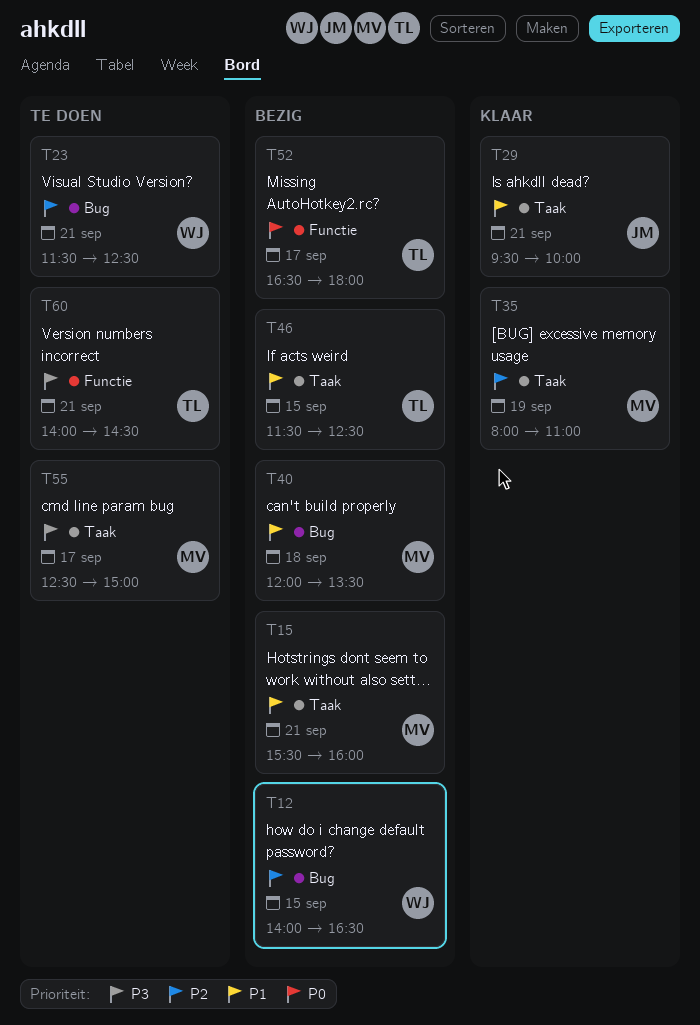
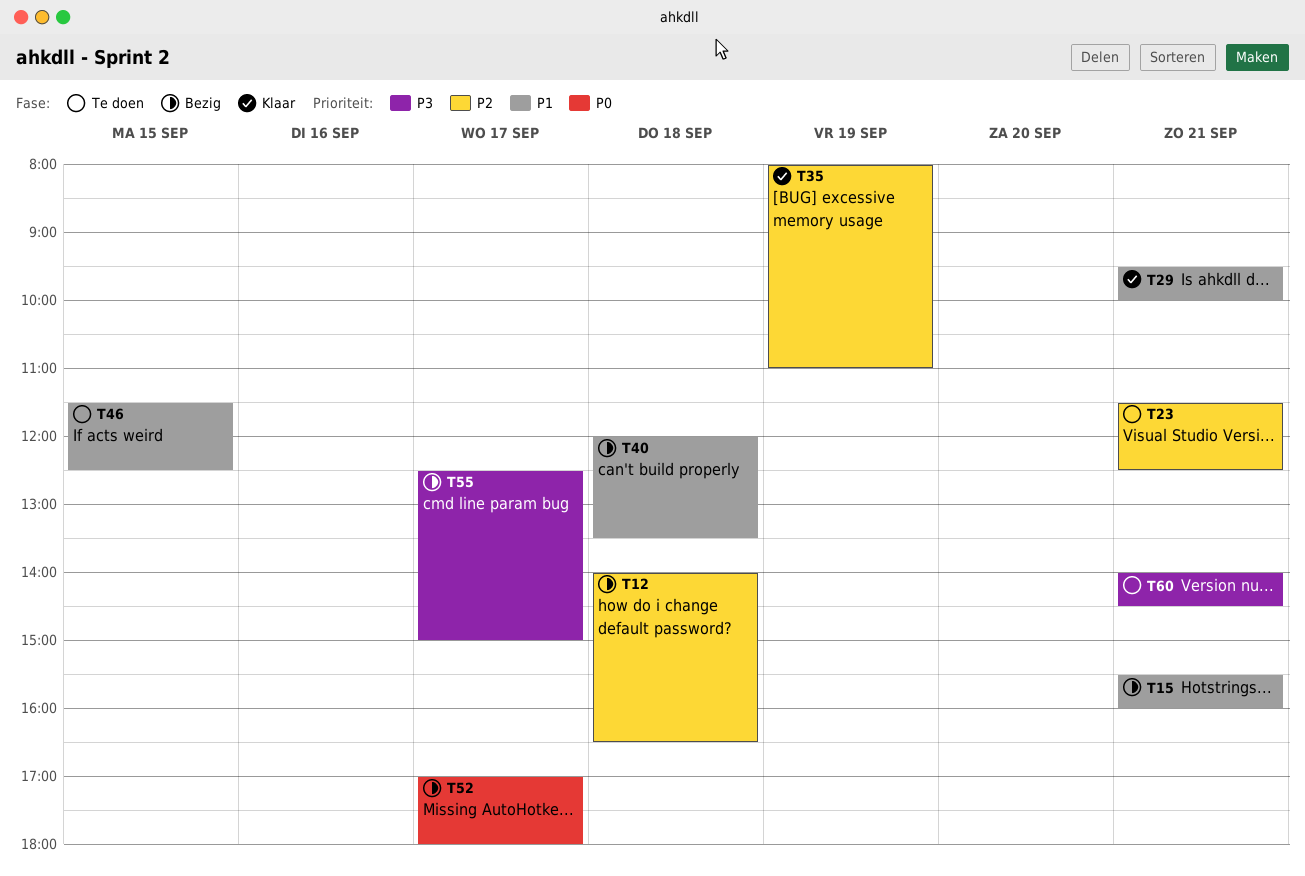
T12, day: Sep 15 -> Sep 18
T46, status: Bezig -> Te doen
T52, begins: 16:30 -> 17:00
T55, status: Te doen -> Bezig

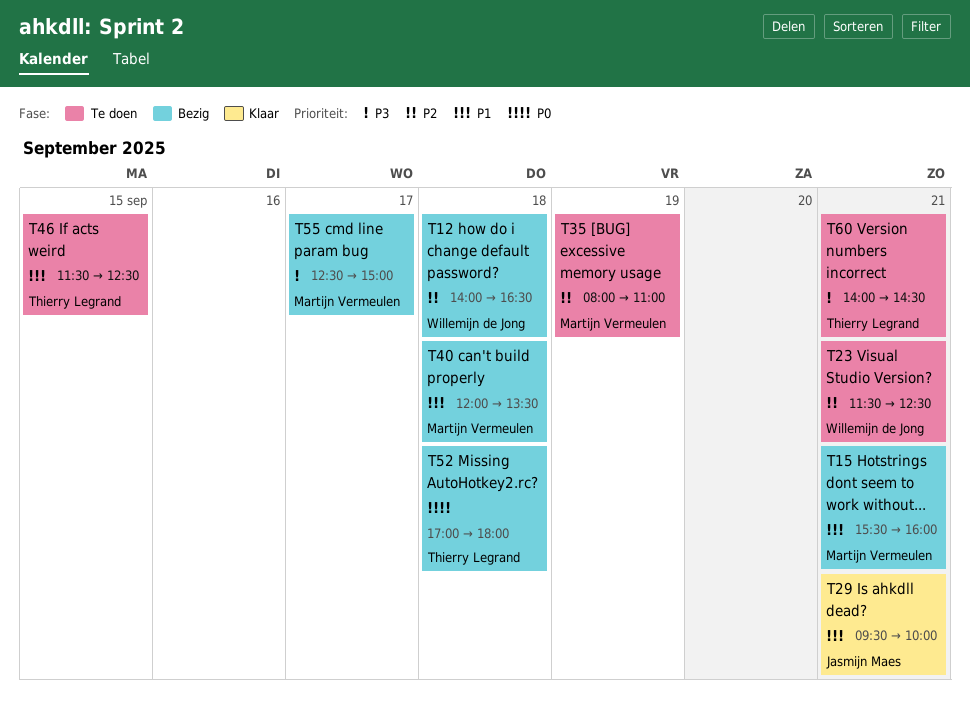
T35, status: Klaar -> Te doen
T52, day: Sep 17 -> Sep 18

